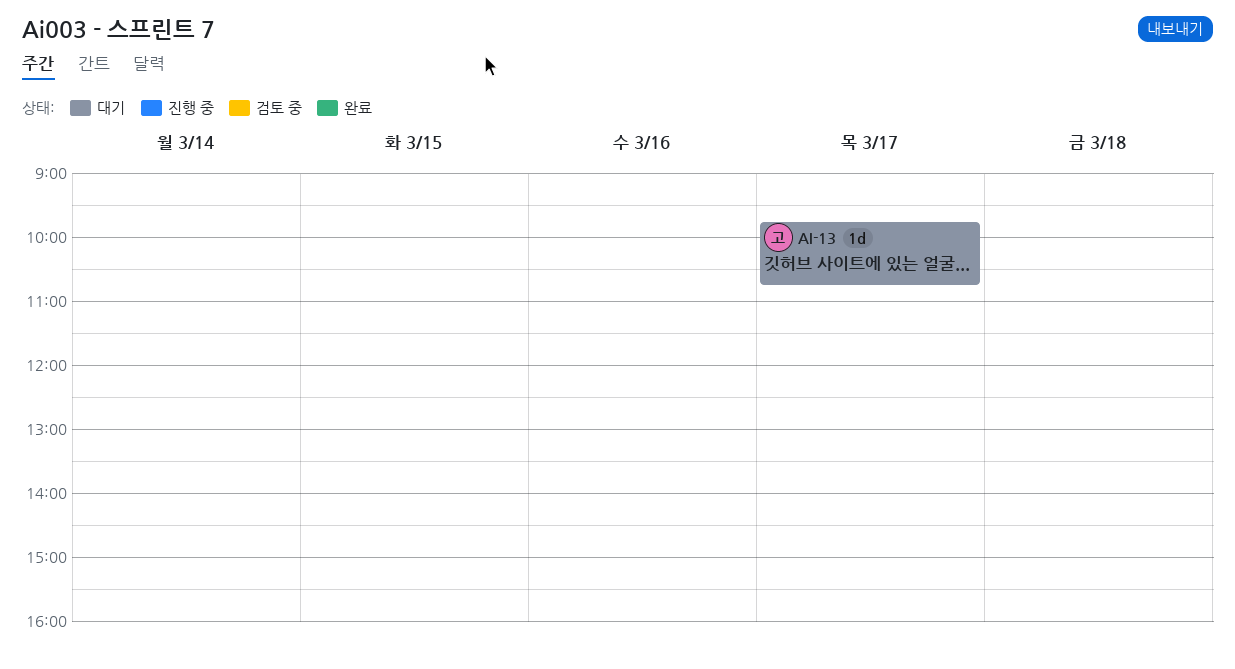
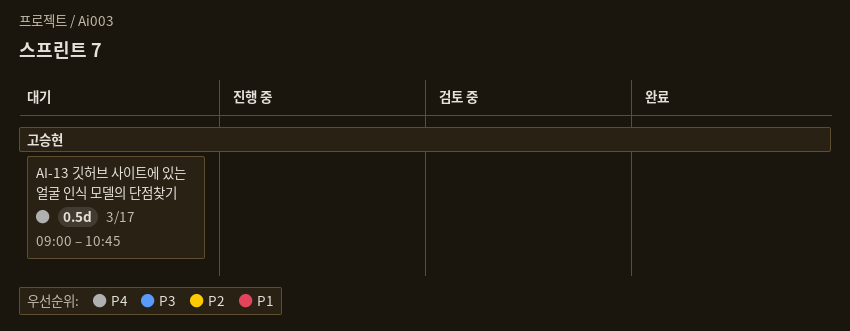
AI-13, estimate: 1d -> 0.5d
AI-13, begins: 09:45 -> 09:00

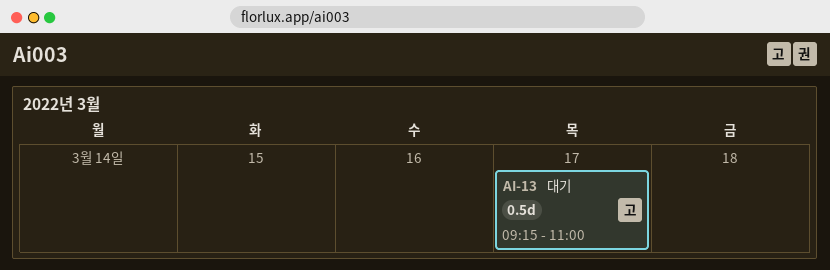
AI-13, begins: 09:00 -> 09:15
AI-13, ends: 10:45 -> 11:00

